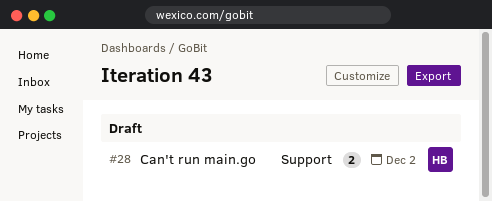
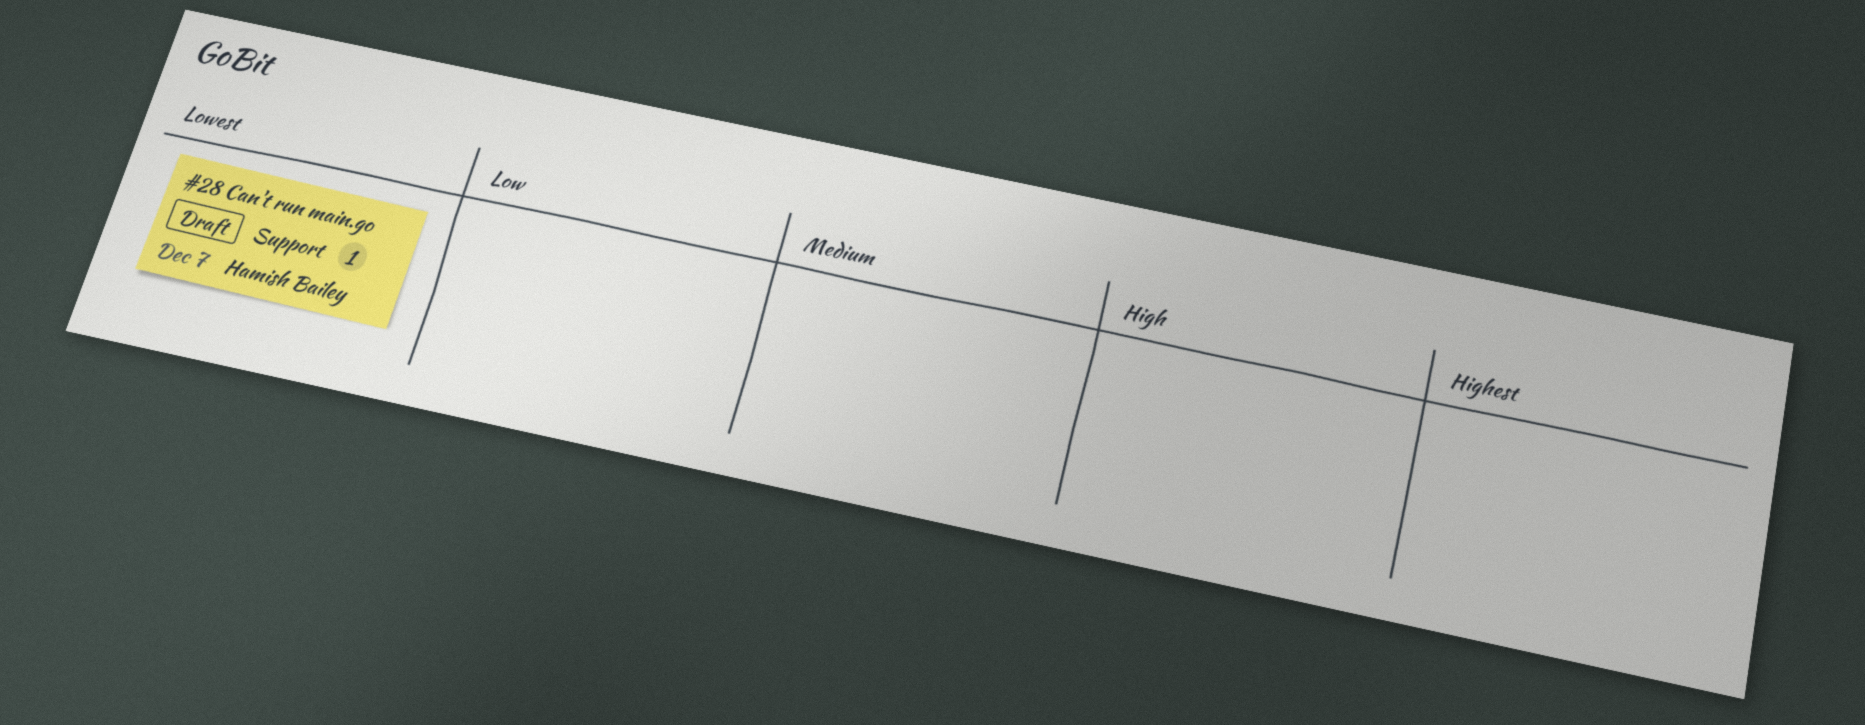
#28, estimate: 2 -> 1
#28, due: Dec 2 -> Dec 7

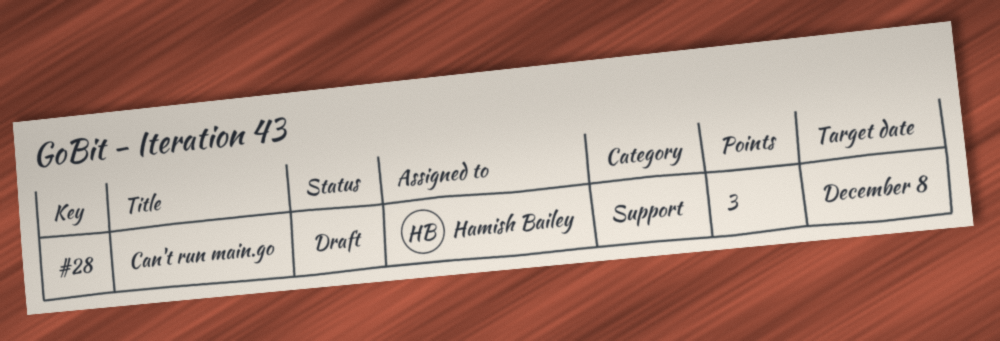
#28, estimate: 1 -> 3
#28, due: Dec 7 -> Dec 8

